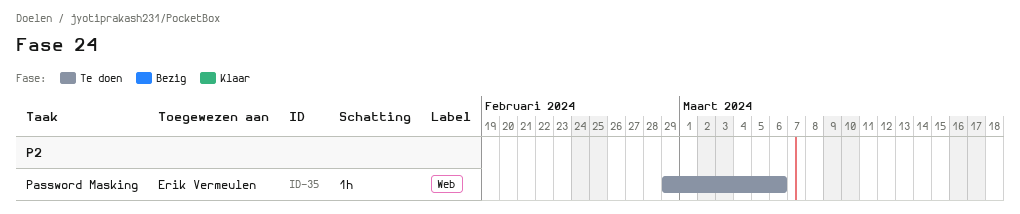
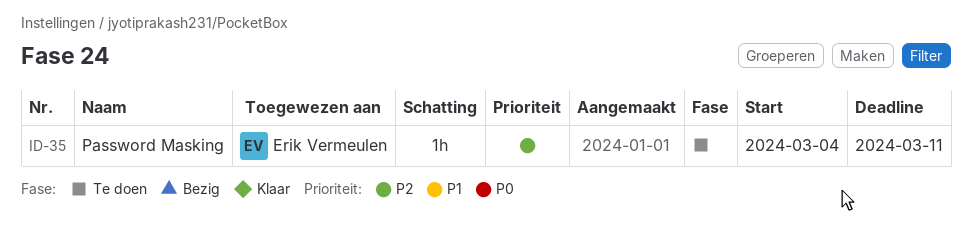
ID-35, start: Feb 29 -> Mar 4
ID-35, due: Mar 6 -> Mar 11

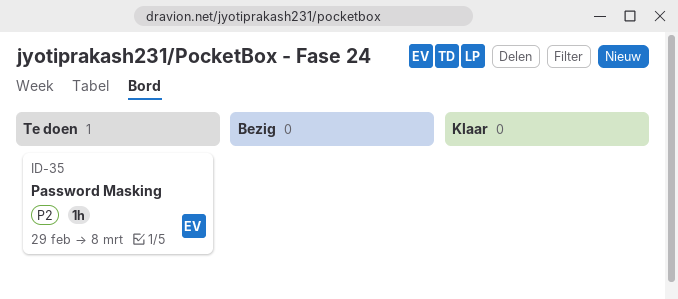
ID-35, start: Mar 4 -> Feb 29
ID-35, due: Mar 11 -> Mar 8

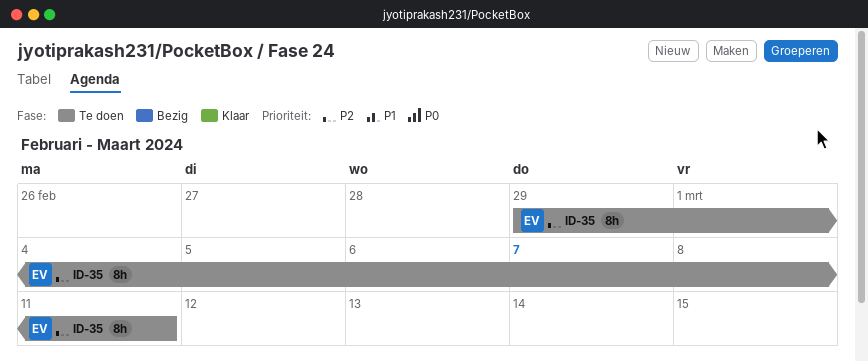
ID-35, estimate: 1h -> 8h
ID-35, due: Mar 8 -> Mar 11

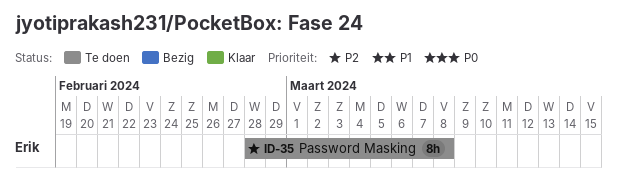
ID-35, start: Feb 29 -> Feb 28
ID-35, due: Mar 11 -> Mar 8

